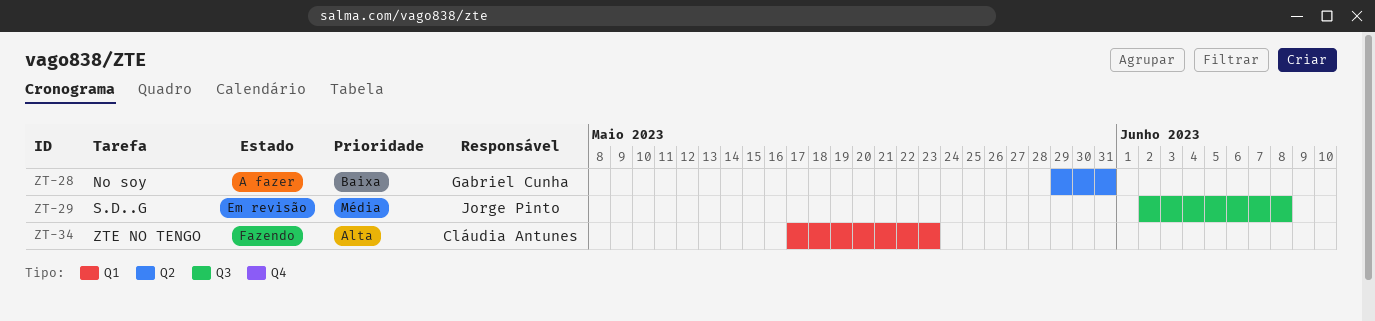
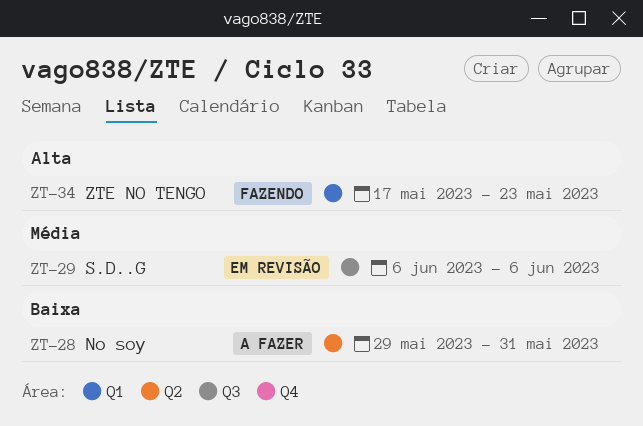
ZT-29, start: Jun 2 -> Jun 6
ZT-29, due: Jun 8 -> Jun 6

